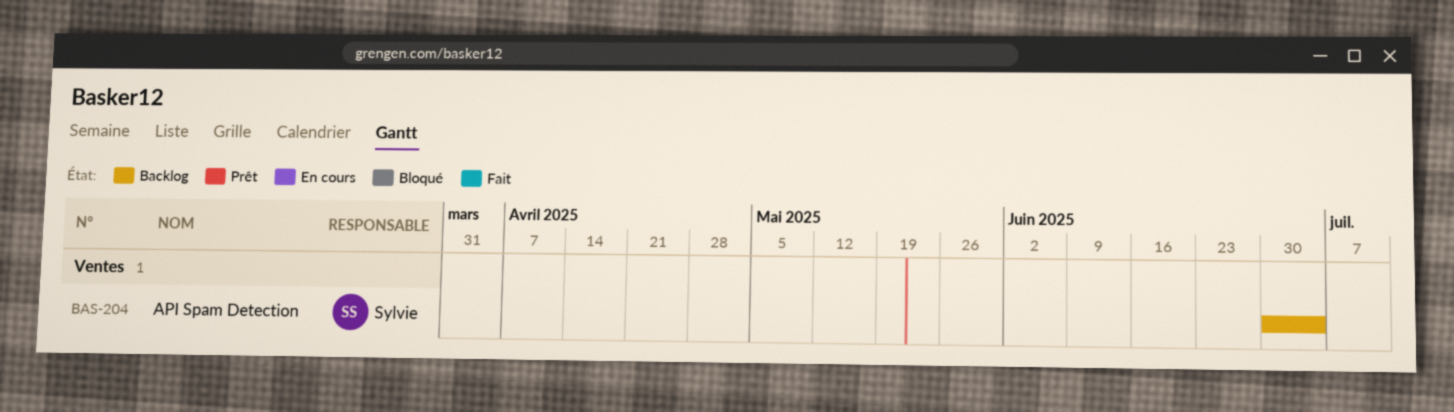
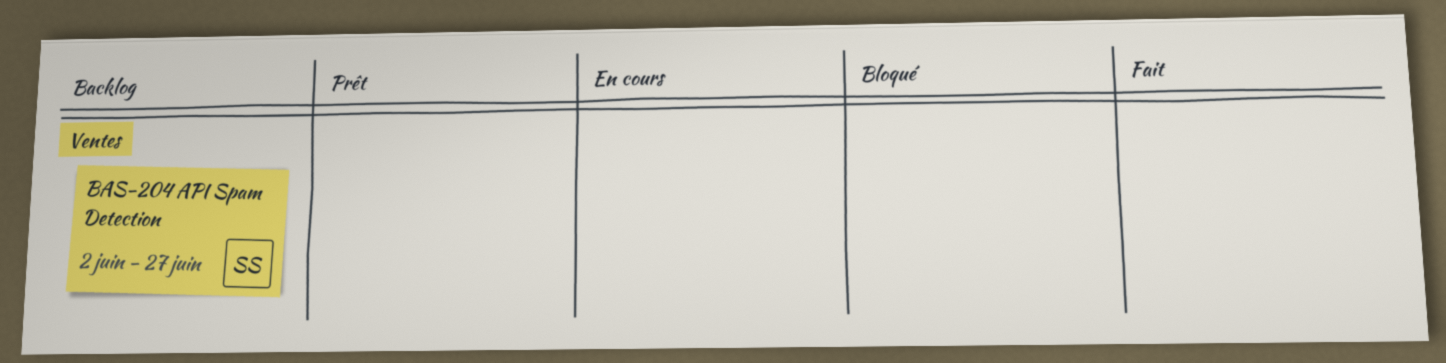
BAS-204, start: Jun 30 -> Jun 2
BAS-204, due: Jul 4 -> Jun 27

